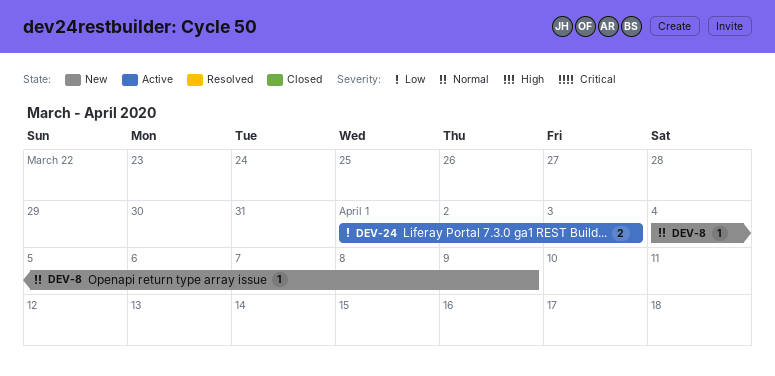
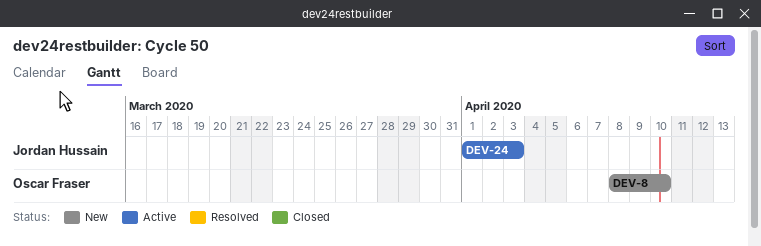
DEV-8, start: Apr 4 -> Apr 8
DEV-8, due: Apr 9 -> Apr 10

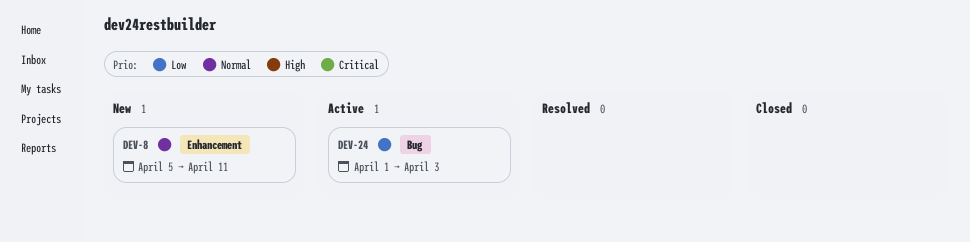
DEV-8, start: Apr 8 -> Apr 5
DEV-8, due: Apr 10 -> Apr 11

